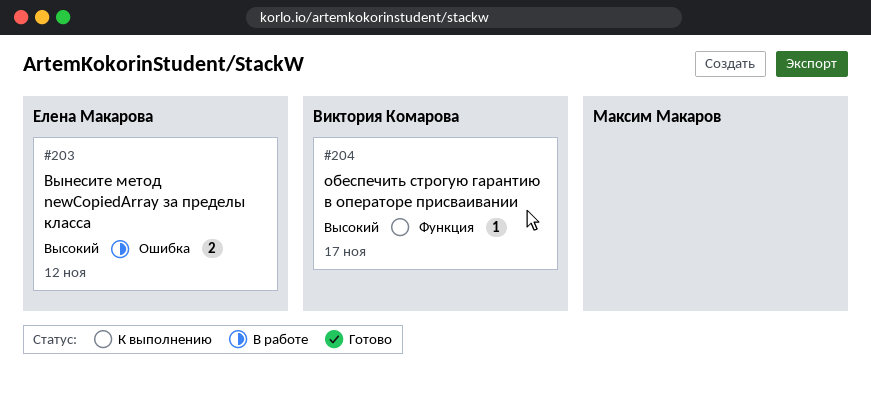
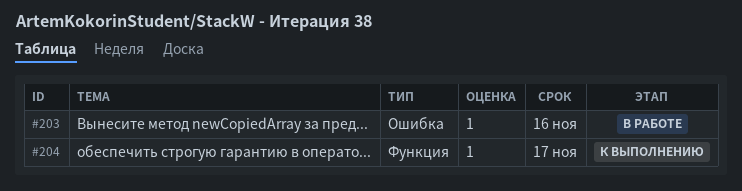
#203, estimate: 2 -> 1
#203, due: Nov 12 -> Nov 16

